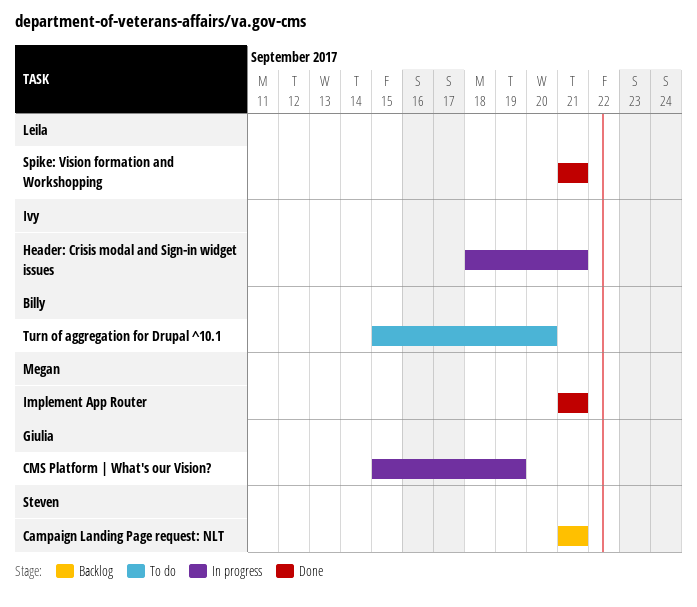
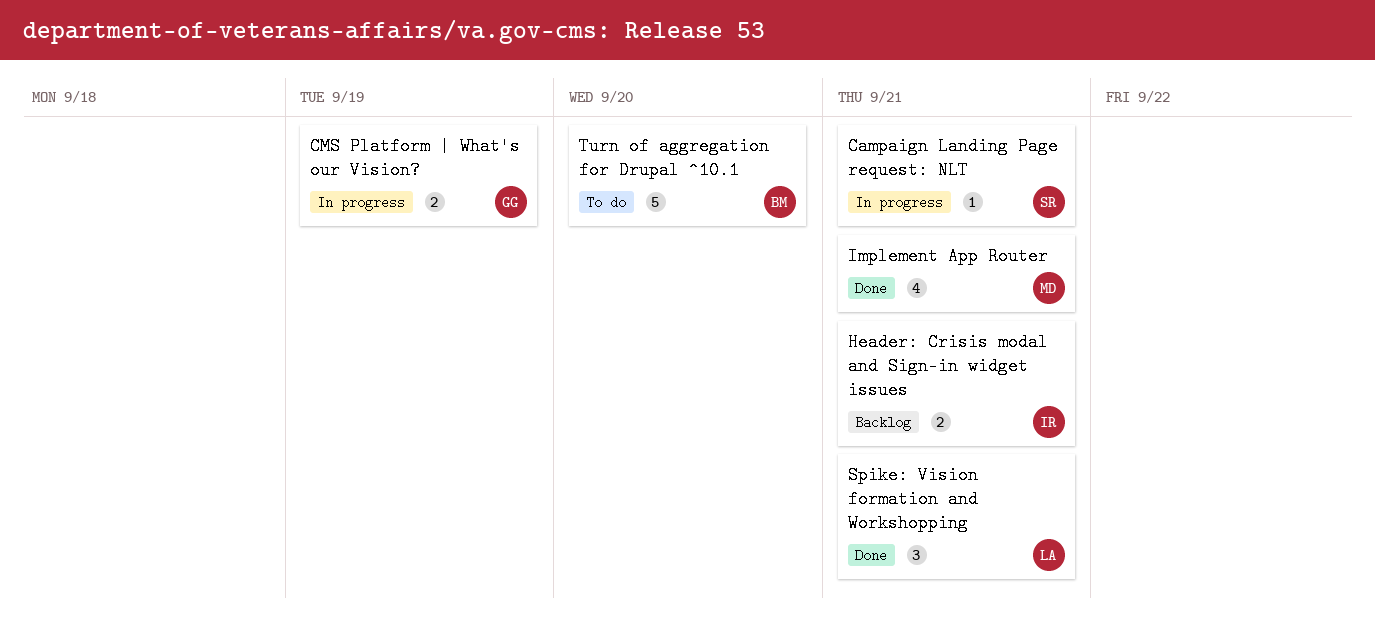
Campaign Landing Page request: NLT, status: Backlog -> In progress
Header: Crisis modal and Sign-in widget issues, status: In progress -> Backlog

